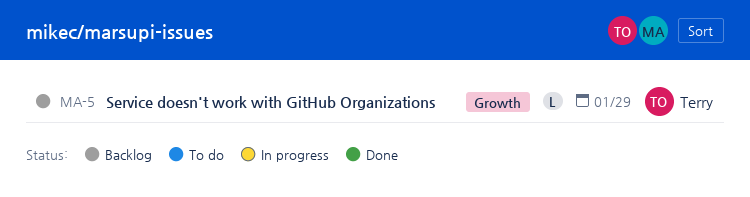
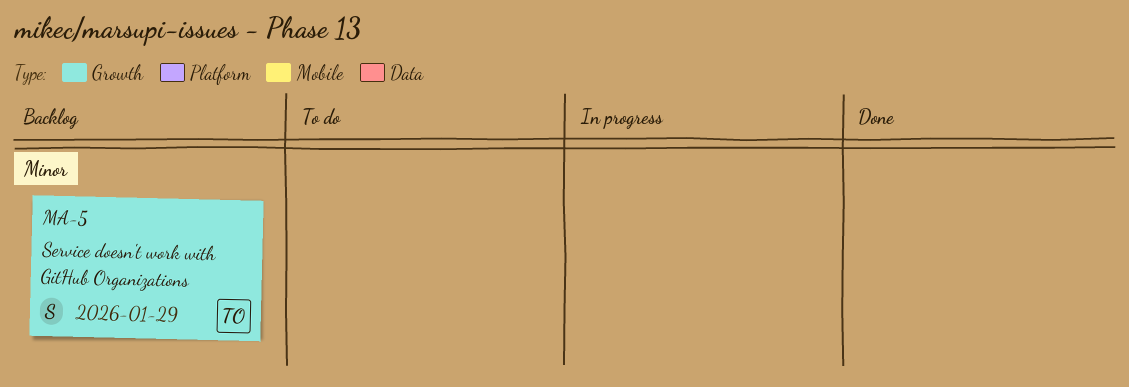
MA-5, estimate: L -> S

